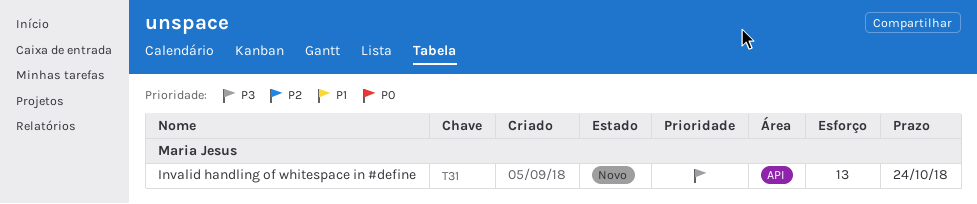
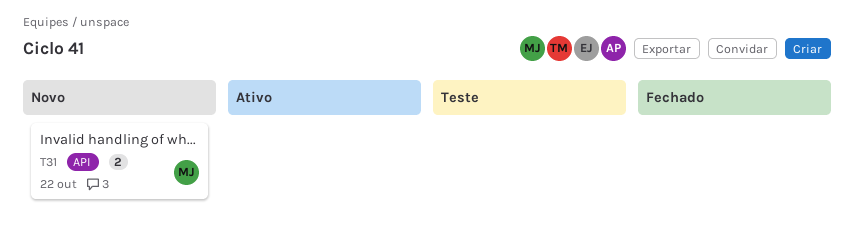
T31, estimate: 13 -> 2
T31, due: Oct 24 -> Oct 22

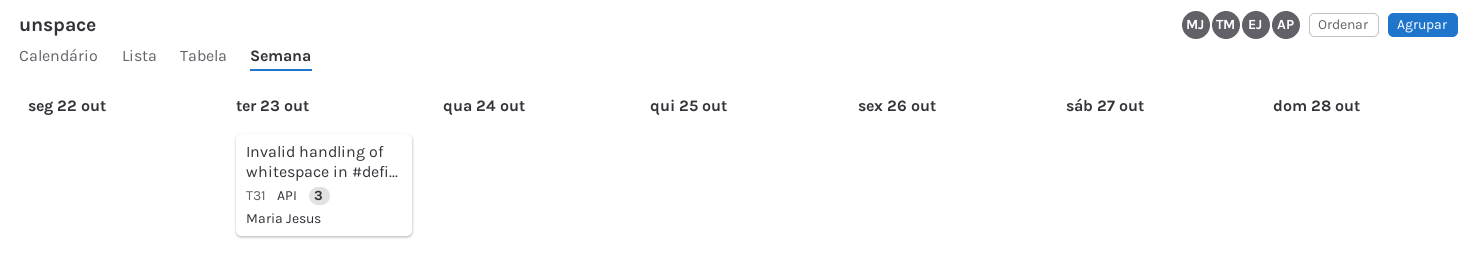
T31, estimate: 2 -> 3
T31, due: Oct 22 -> Oct 23

